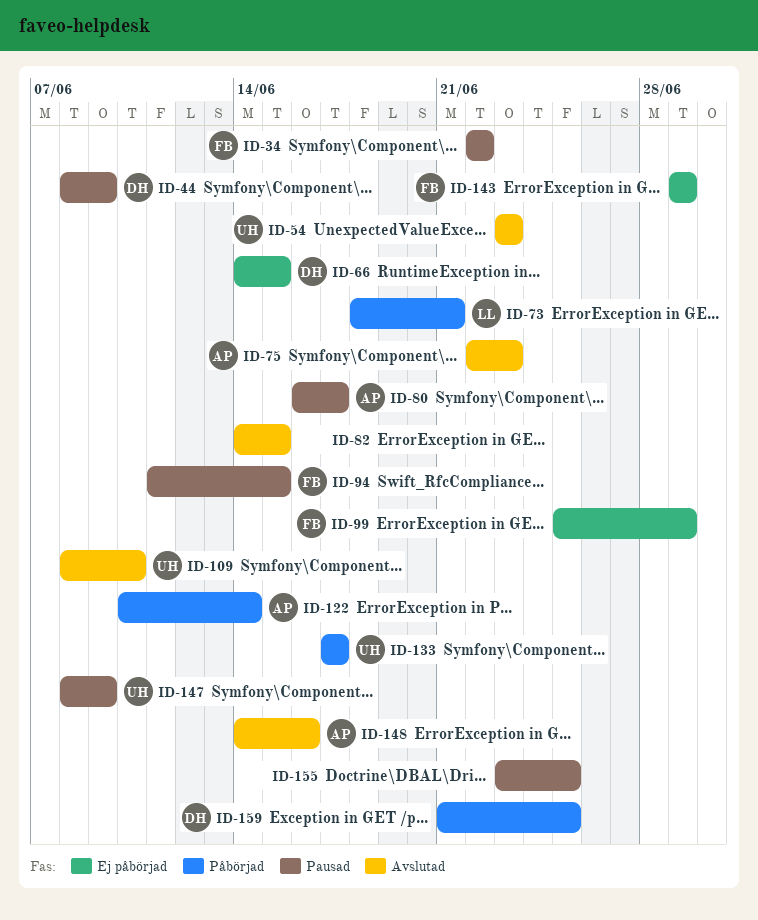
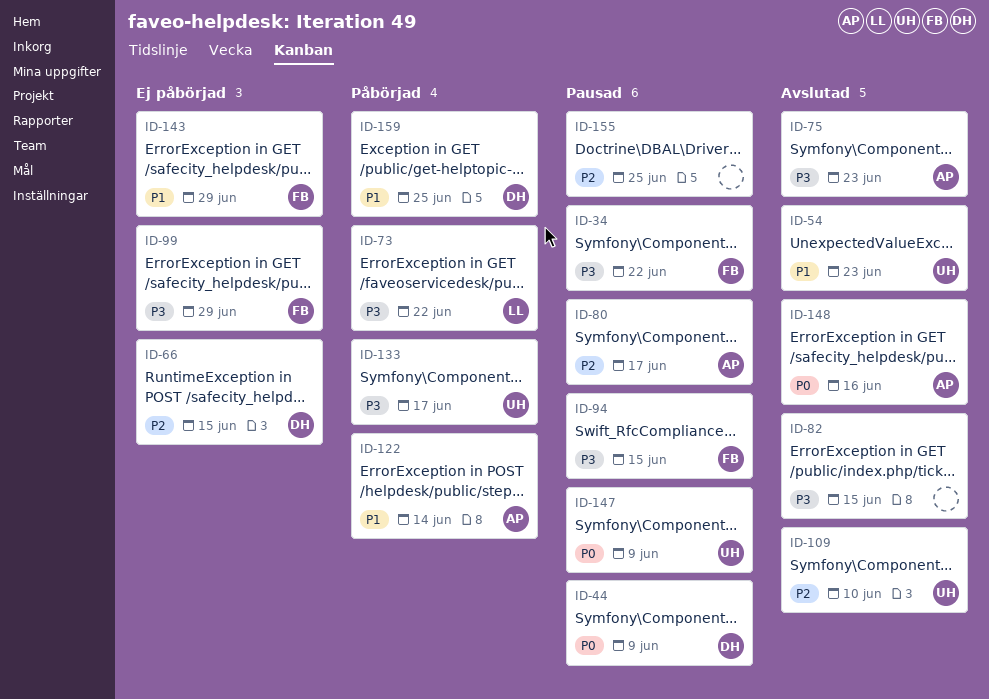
ID-73, due: Jun 21 -> Jun 22

